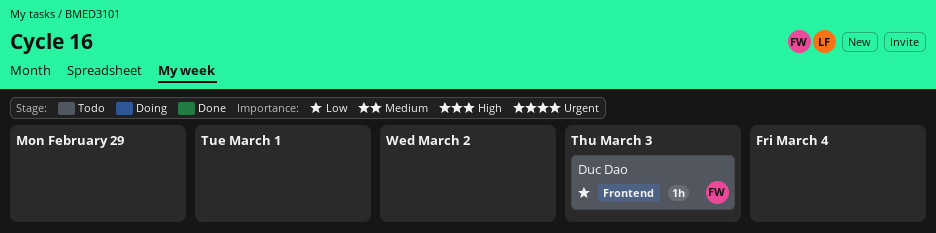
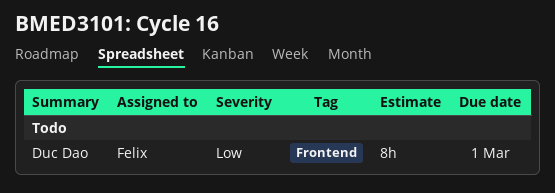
Duc Dao, estimate: 1h -> 8h
Duc Dao, due: Mar 3 -> Mar 1

